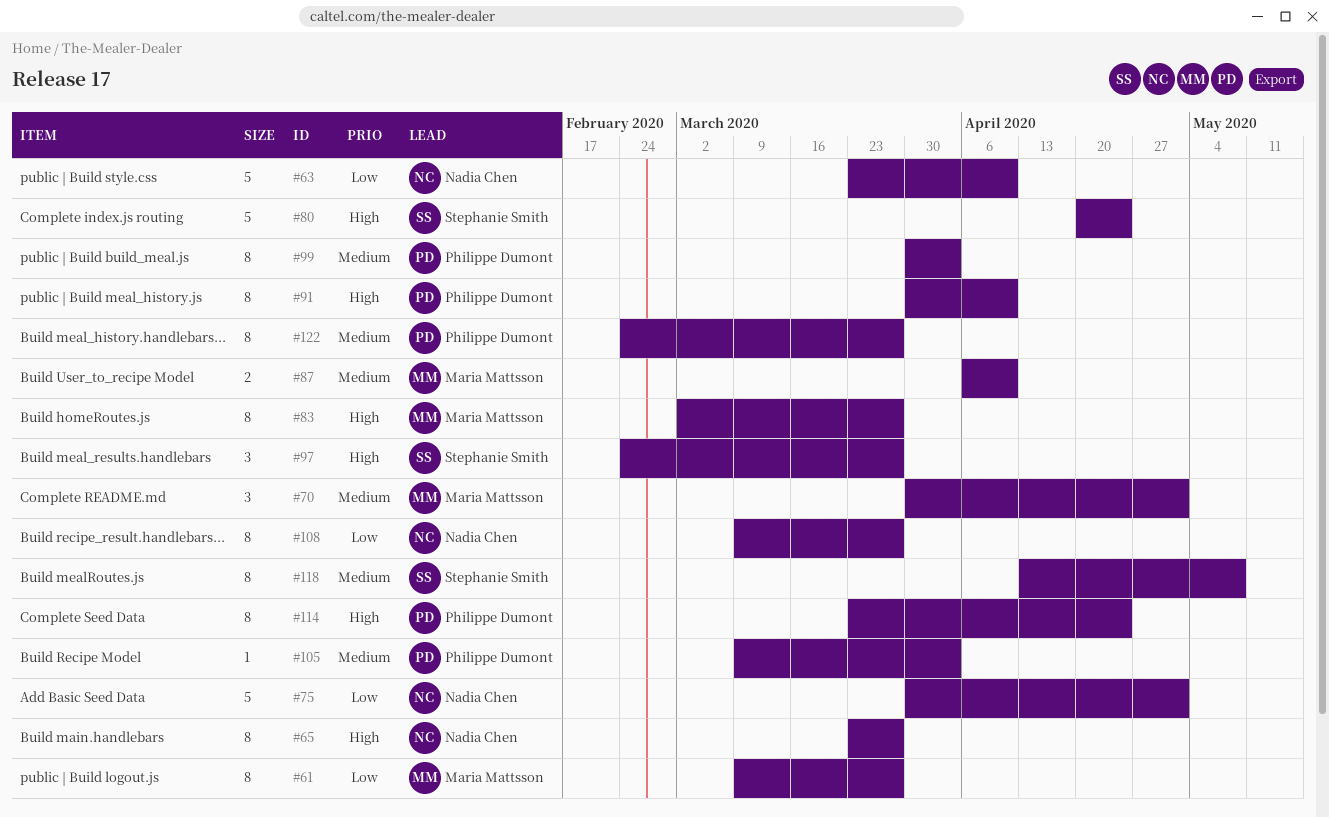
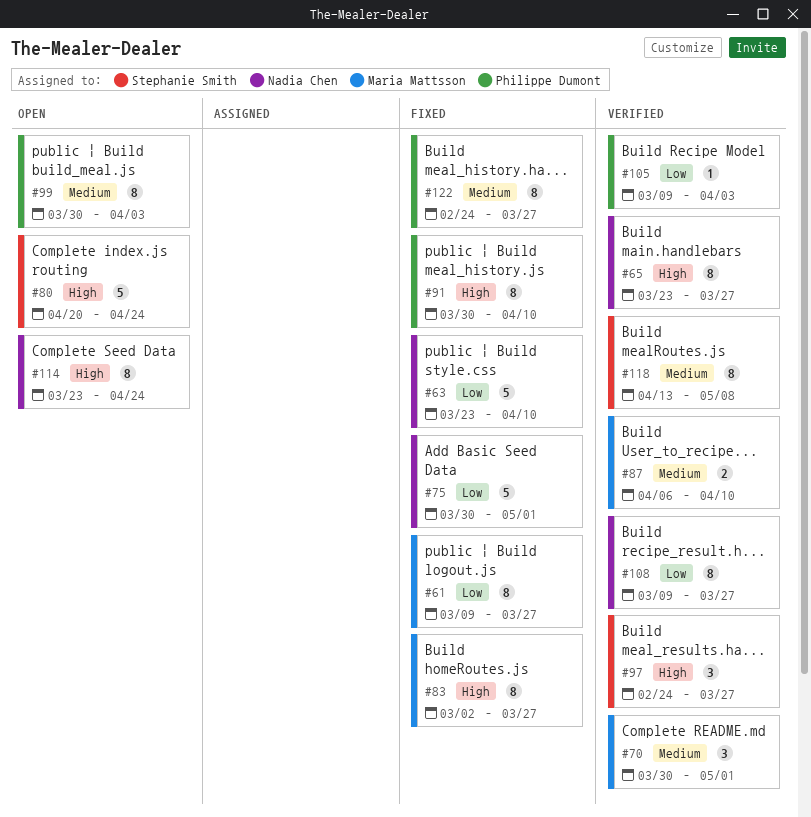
#105, priority: Medium -> Low
#114, owner: Philippe Dumont -> Nadia Chen

